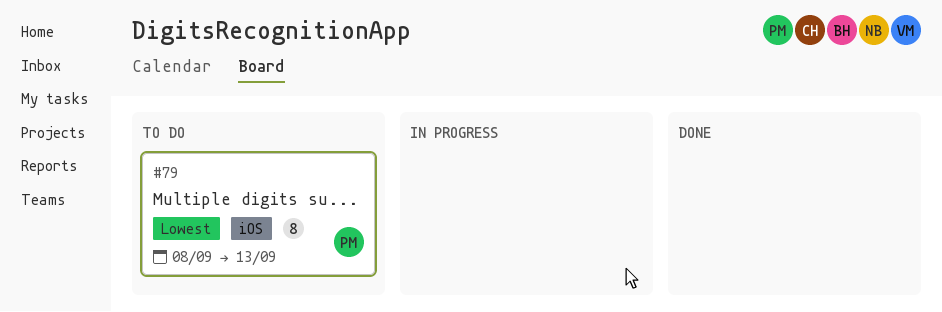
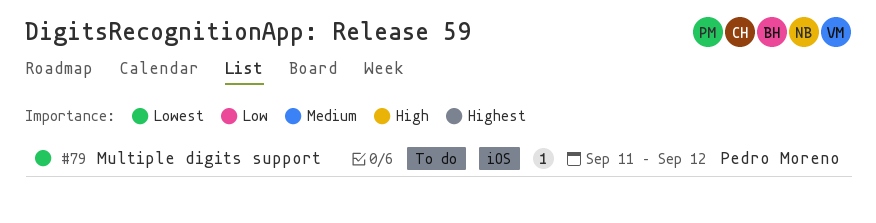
#79, estimate: 8 -> 1
#79, start: Sep 8 -> Sep 11
#79, due: Sep 13 -> Sep 12

